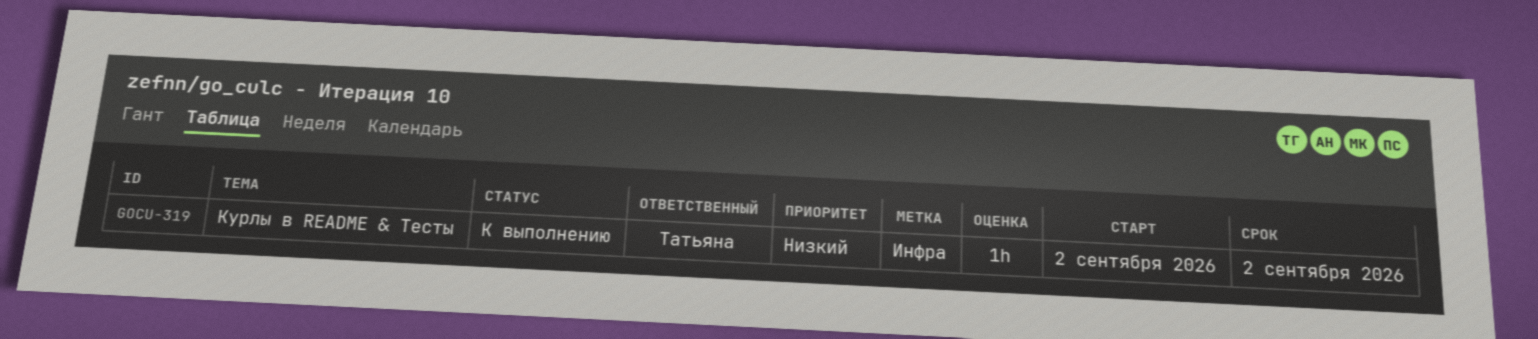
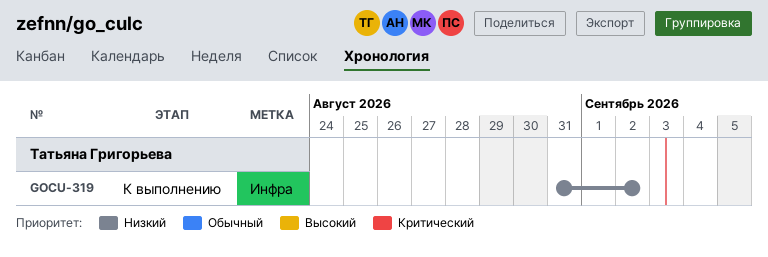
GOCU-319, start: Sep 2 -> Aug 31

